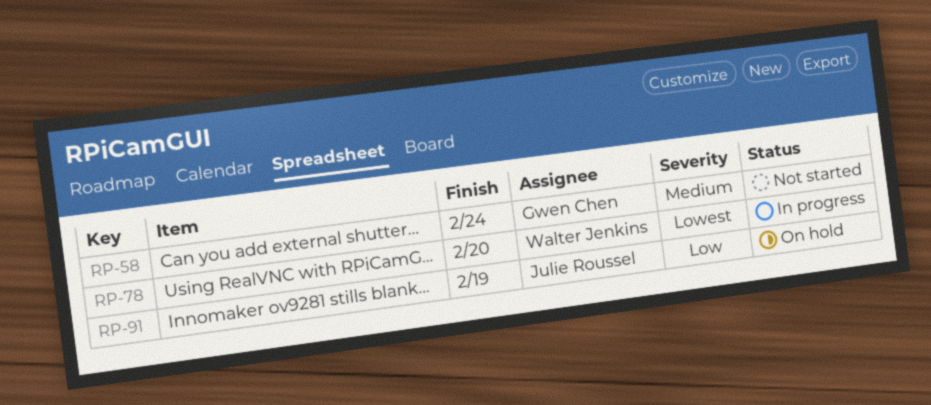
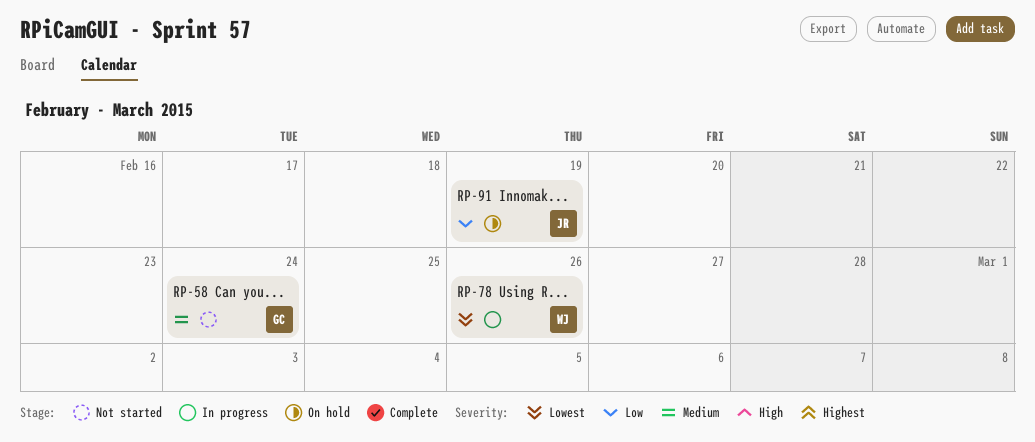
RP-78, due: Feb 20 -> Feb 26

